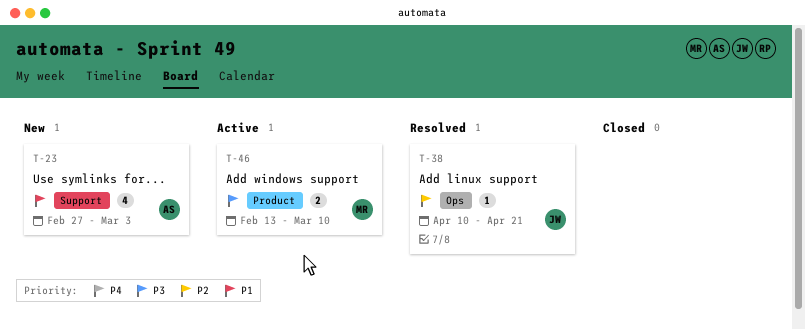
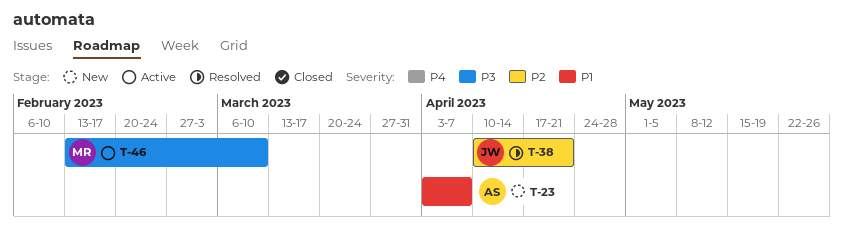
T-23, start: Feb 27 -> Apr 3
T-23, due: Mar 3 -> Apr 7

